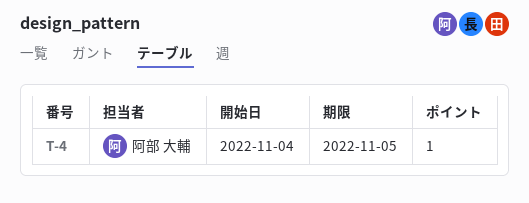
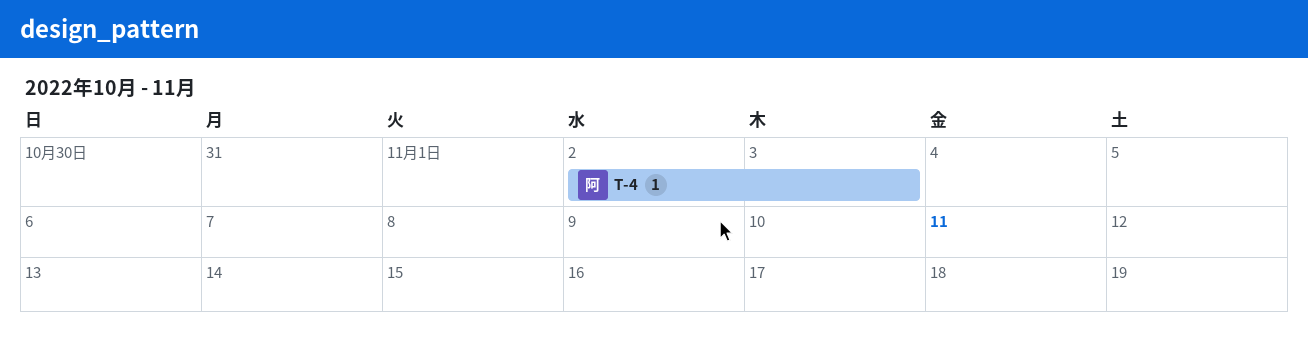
T-4, start: Nov 4 -> Nov 2
T-4, due: Nov 5 -> Nov 3

